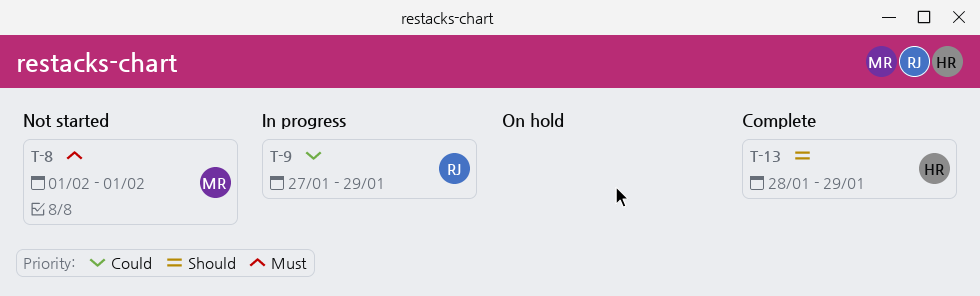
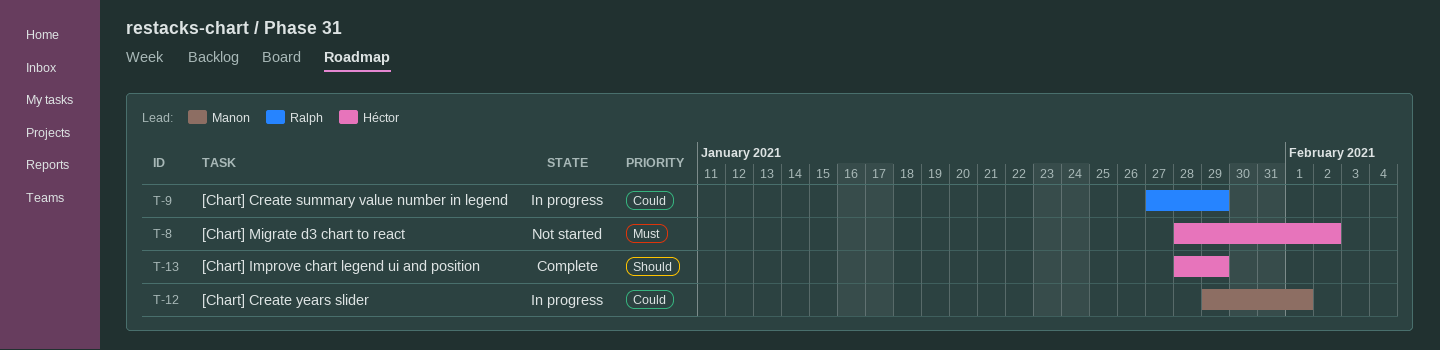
T-8, owner: Manon -> Héctor
T-8, start: Feb 1 -> Jan 28
T-8, due: Feb 1 -> Feb 2
T-12: none -> present

